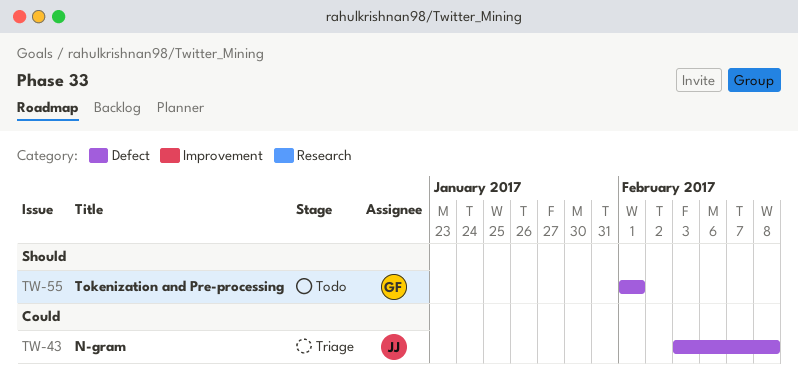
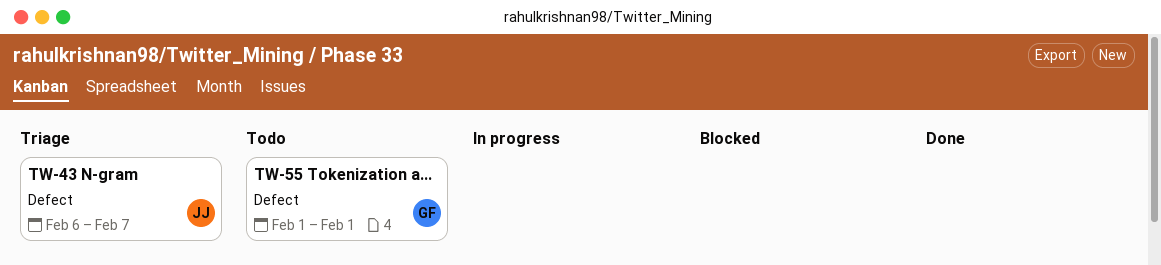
TW-43, start: Feb 3 -> Feb 6
TW-43, due: Feb 8 -> Feb 7

